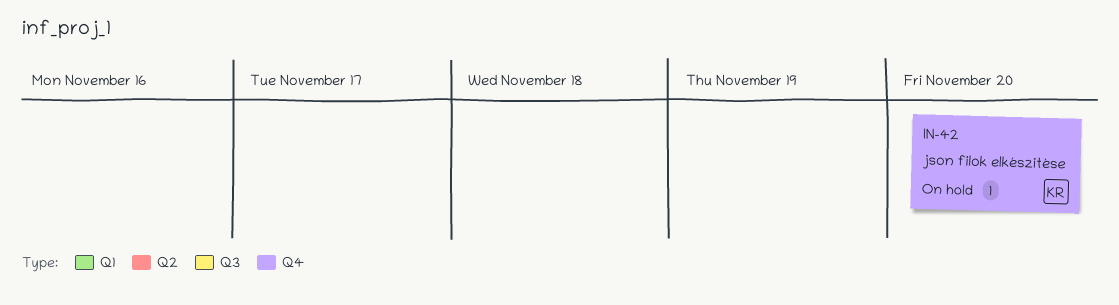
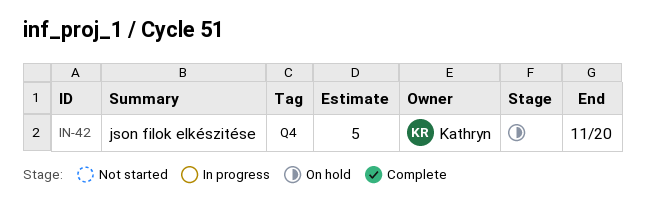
IN-42, estimate: 1 -> 5

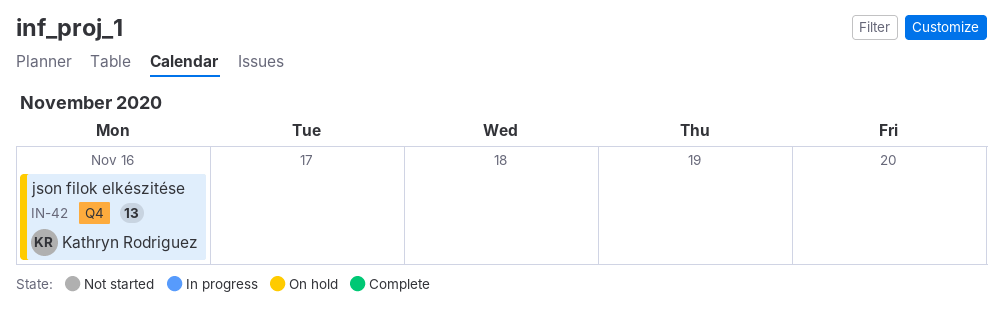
IN-42, estimate: 5 -> 13
IN-42, due: Nov 20 -> Nov 16

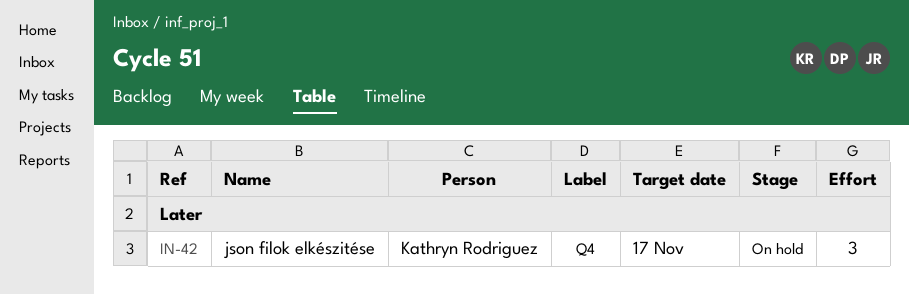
IN-42, estimate: 13 -> 3
IN-42, due: Nov 16 -> Nov 17

